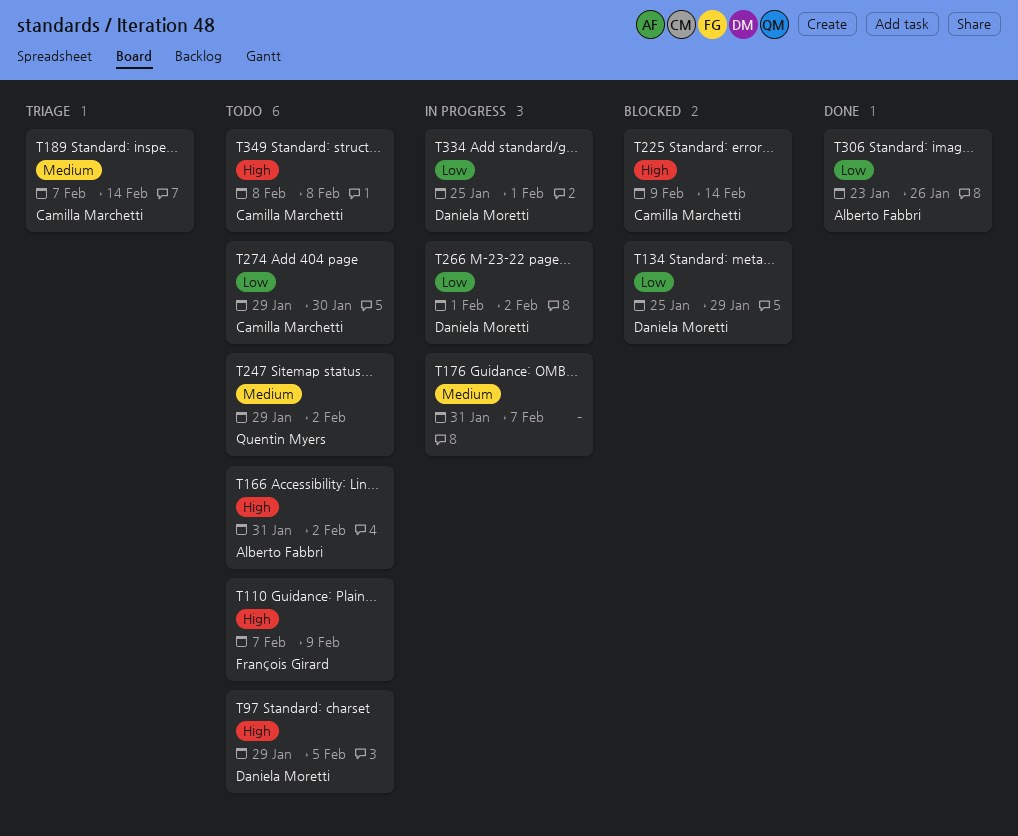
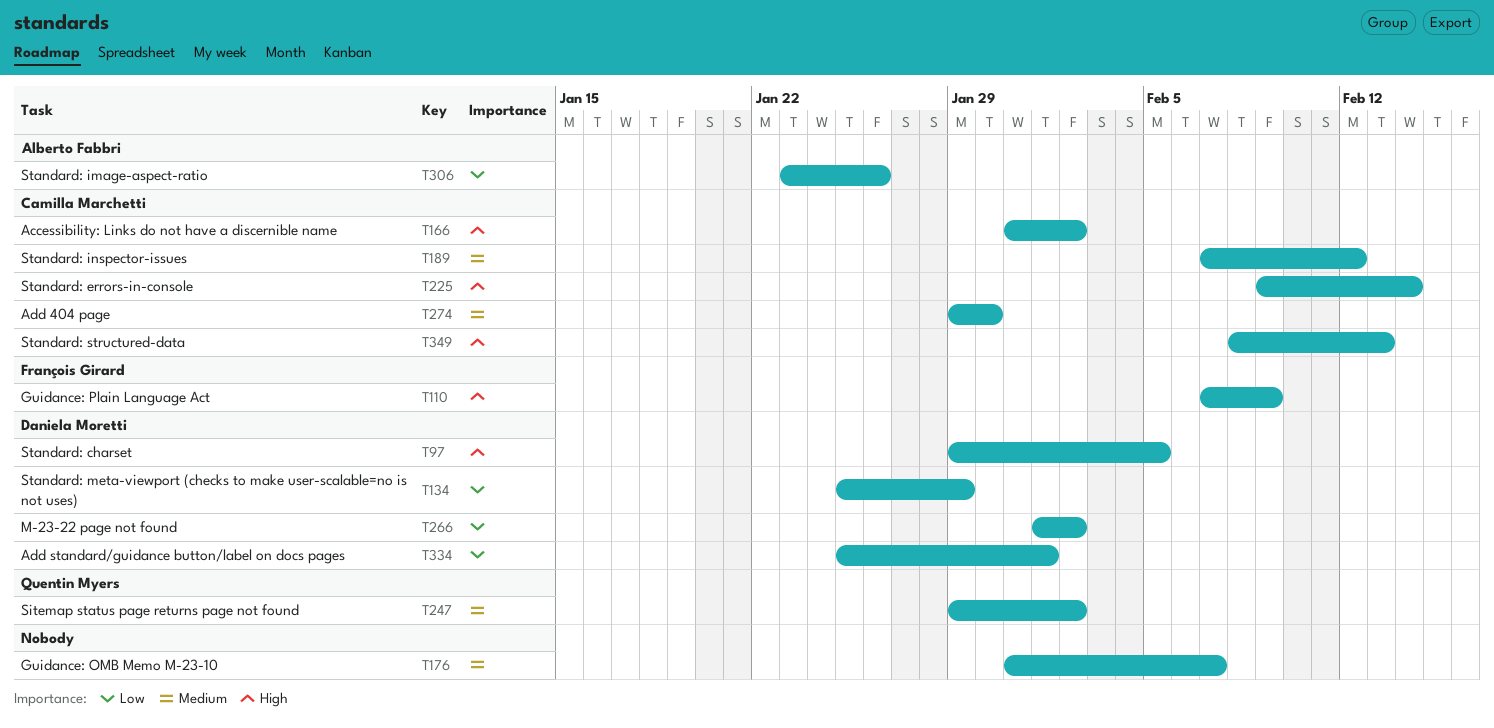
T166, owner: Alberto Fabbri -> Camilla Marchetti
T189, due: Feb 14 -> Feb 12
T274, priority: Low -> Medium
T349, due: Feb 8 -> Feb 13

